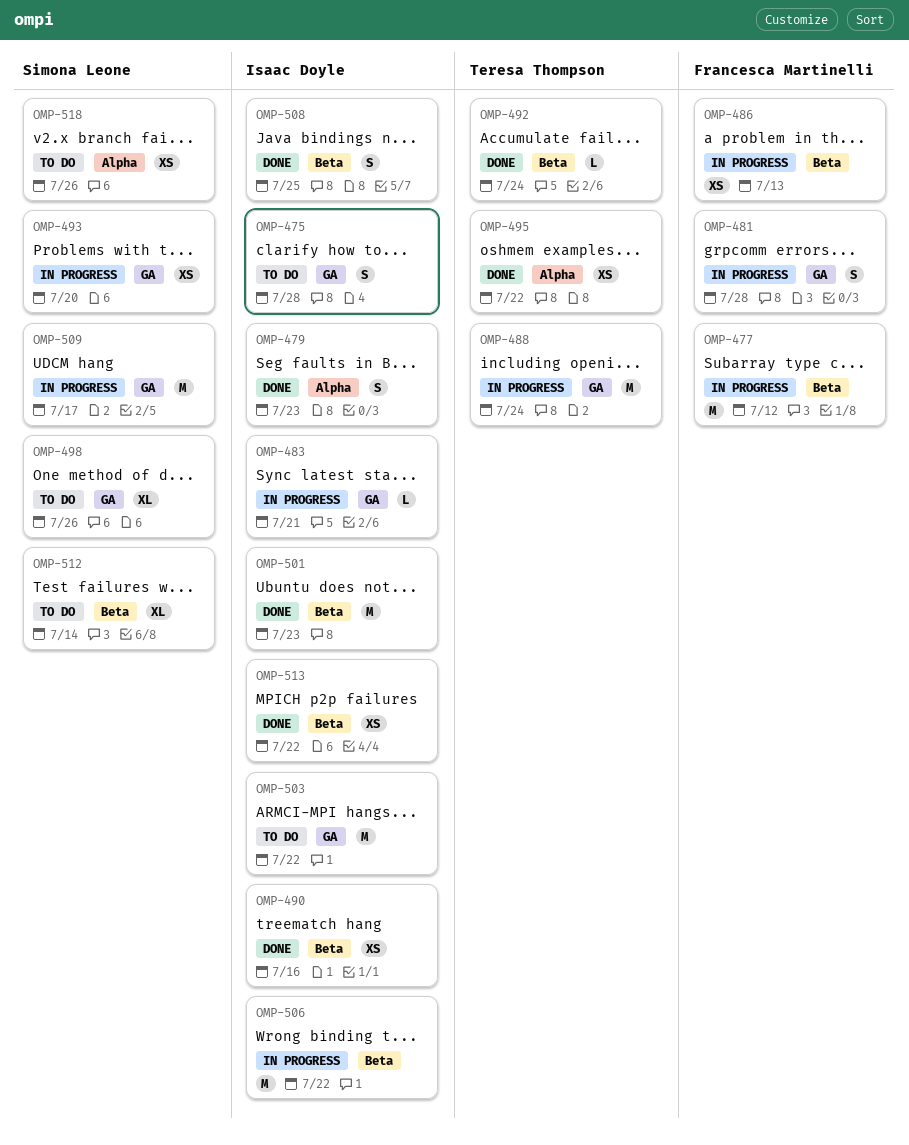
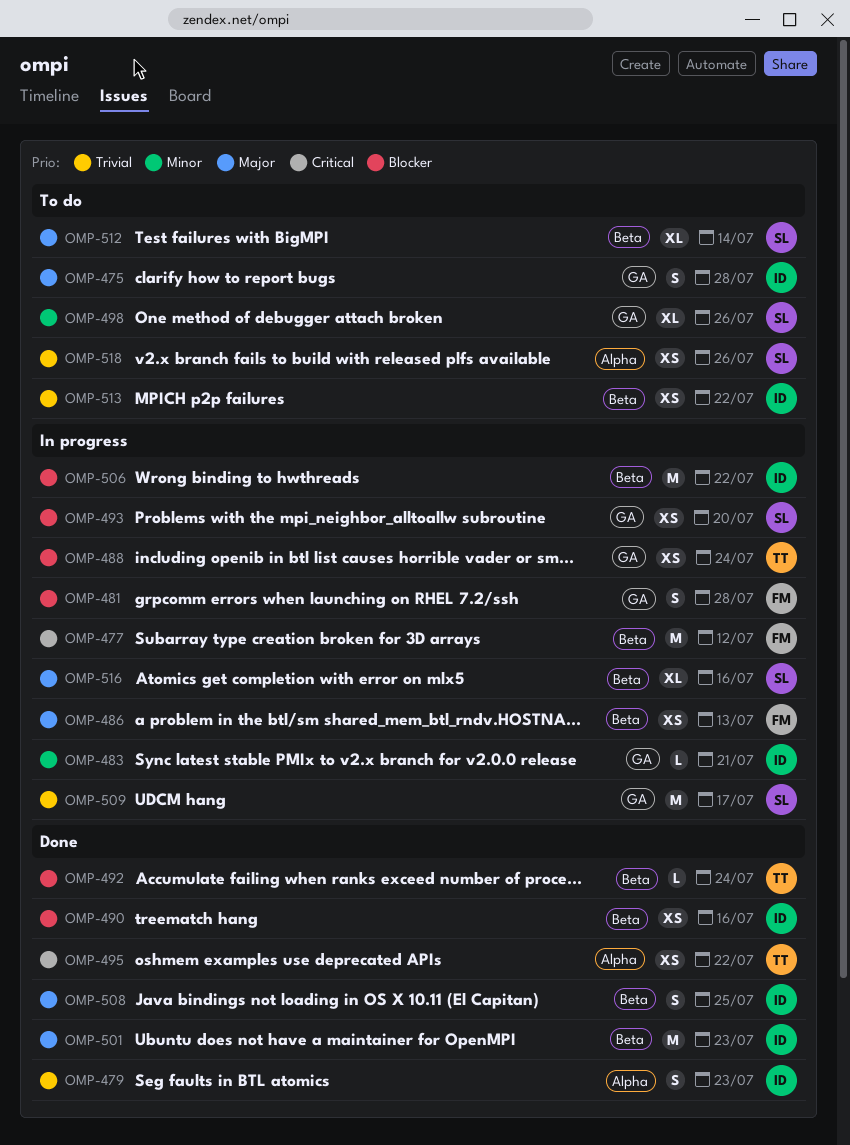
OMP-488, estimate: M -> XS
OMP-503: present -> none
OMP-513, status: Done -> To do
OMP-516: none -> present

